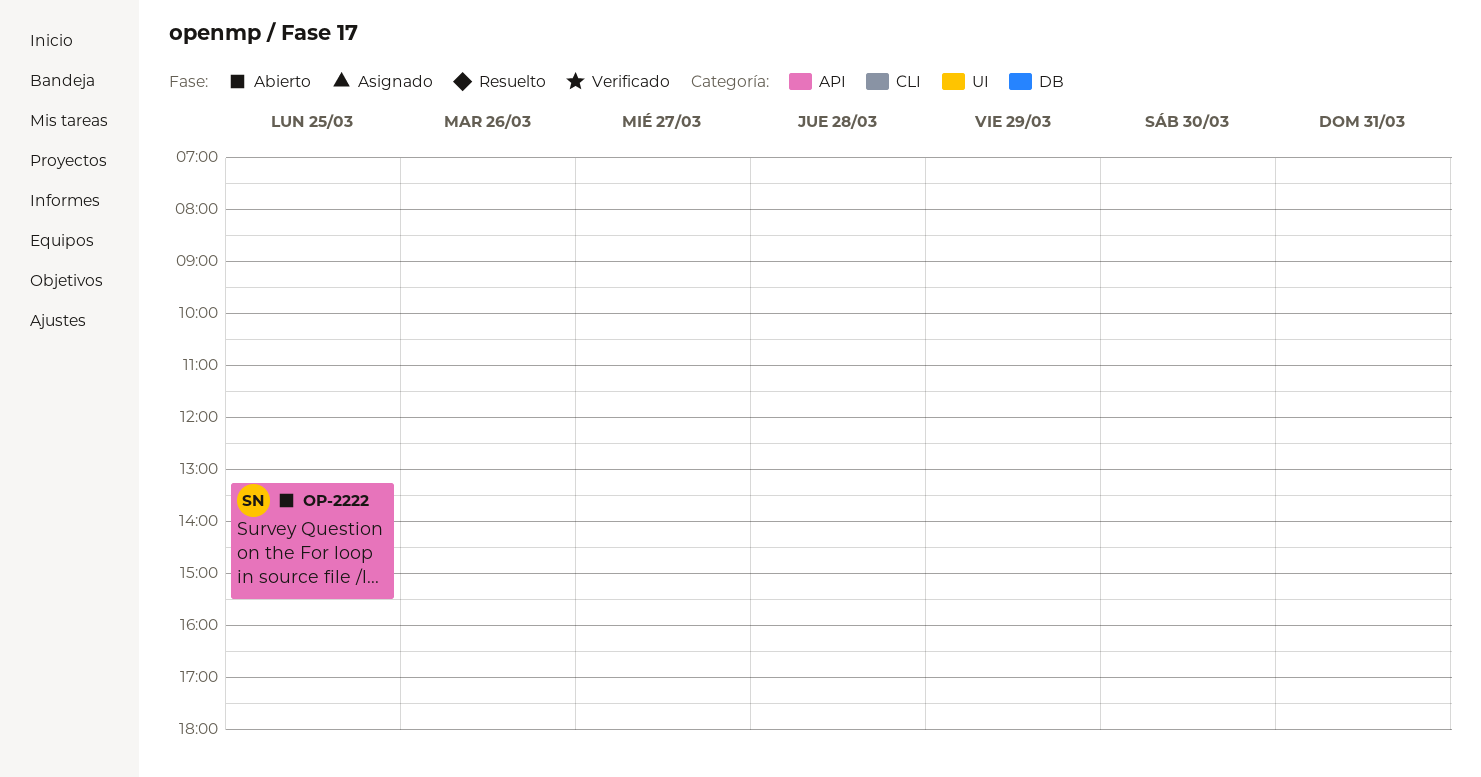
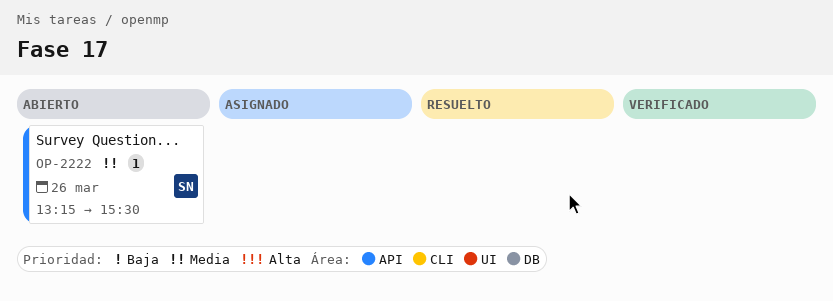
OP-2222, day: Mar 25 -> Mar 26

